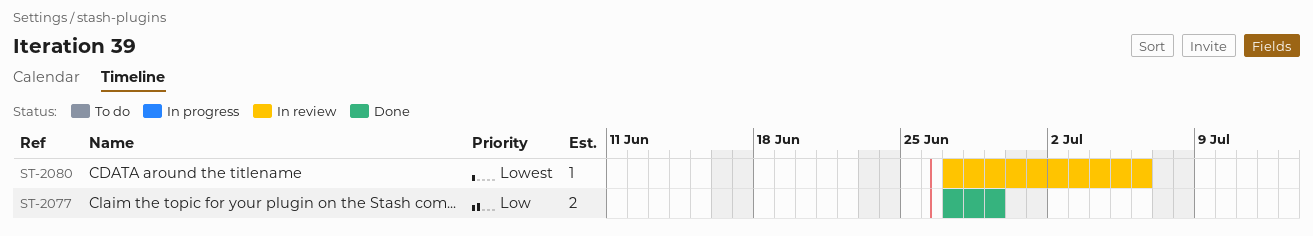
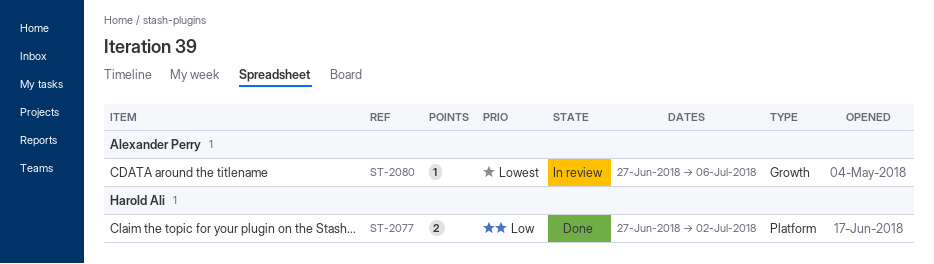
ST-2077, due: Jun 29 -> Jul 2

